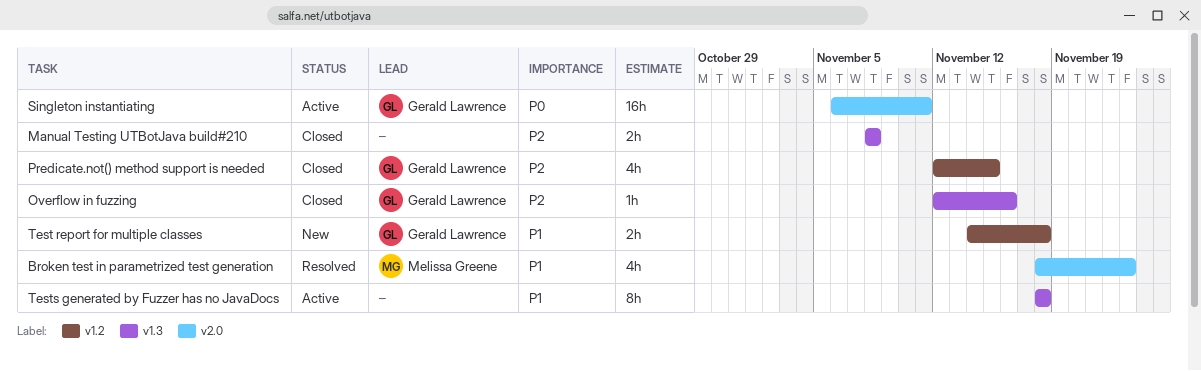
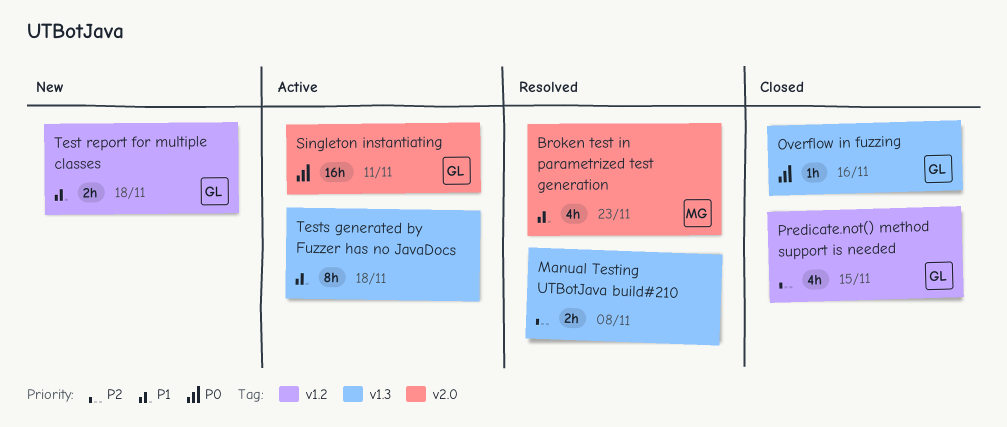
Manual Testing UTBotJava build#210, status: Closed -> Resolved
Overflow in fuzzing, priority: P2 -> P0

